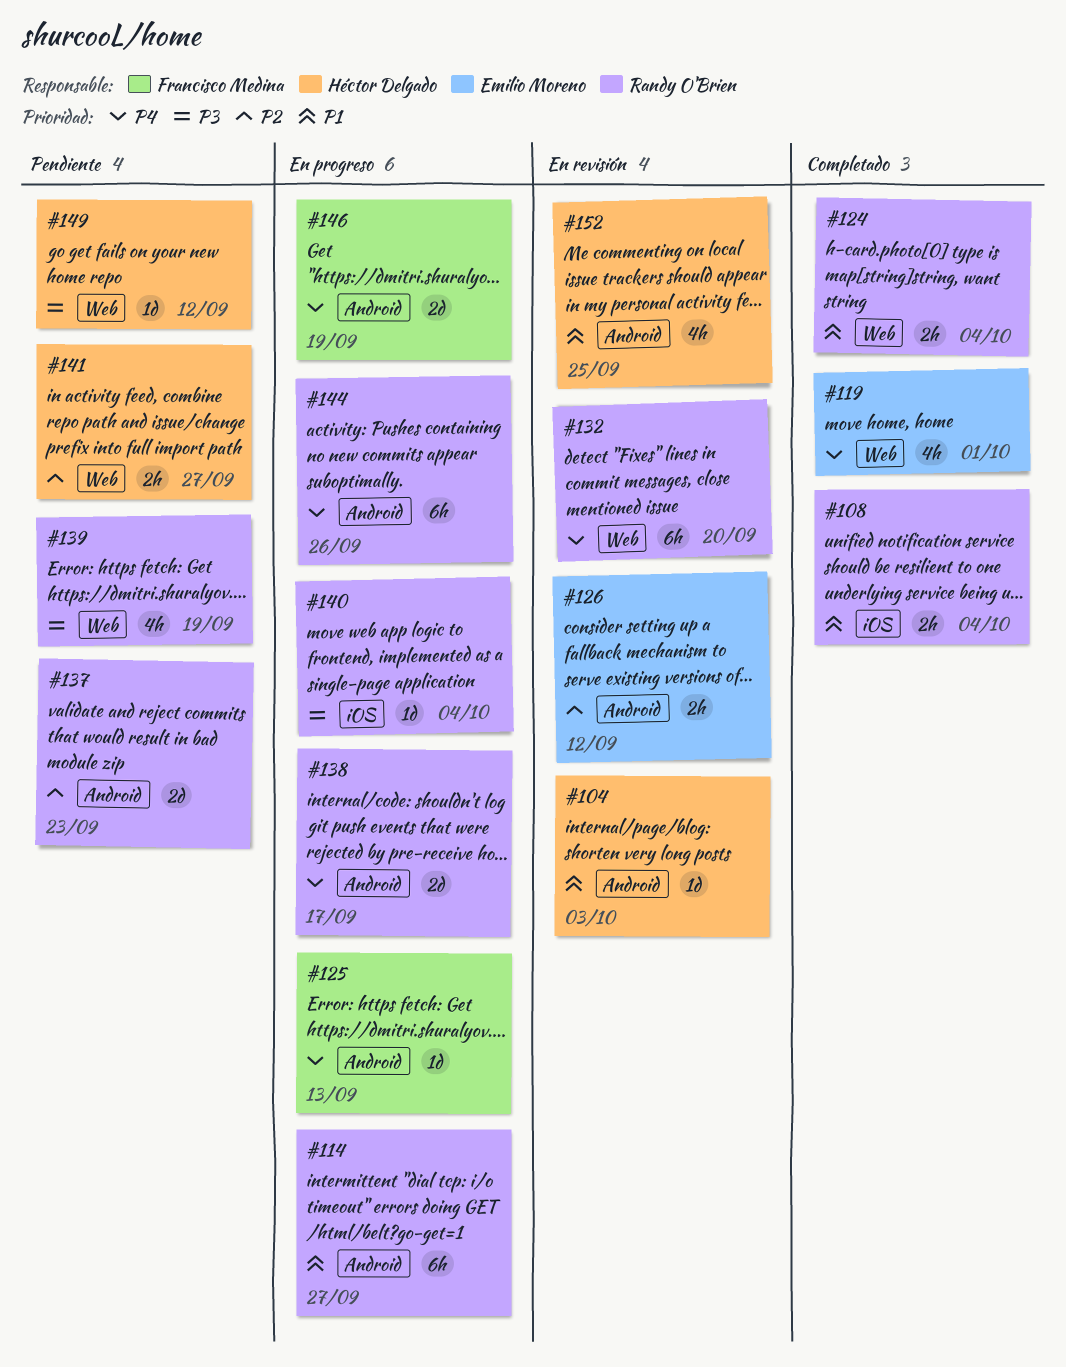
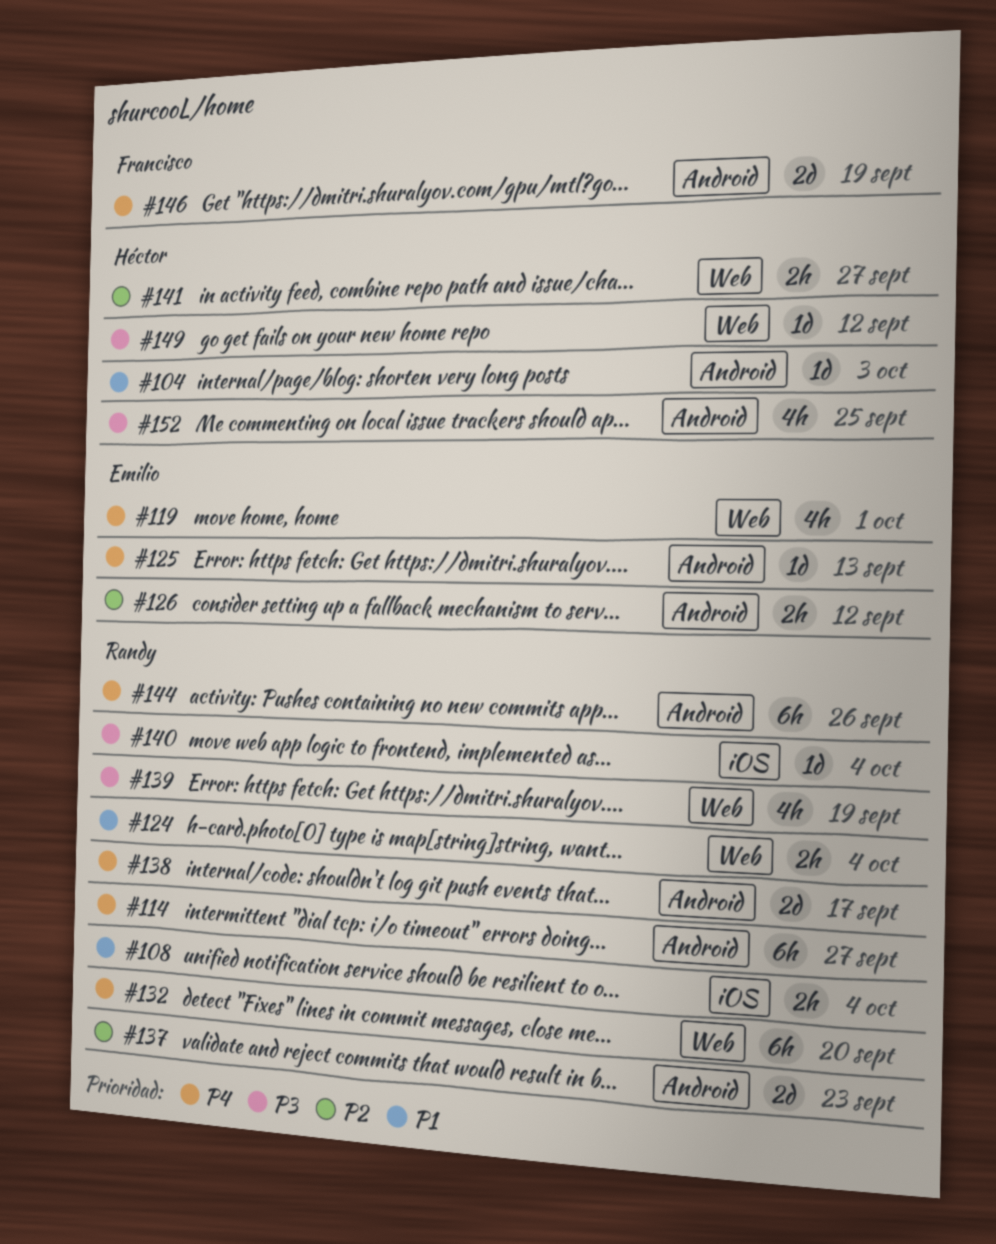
#114, priority: P1 -> P4
#125, owner: Francisco Medina -> Emilio Moreno
#152, priority: P1 -> P3

